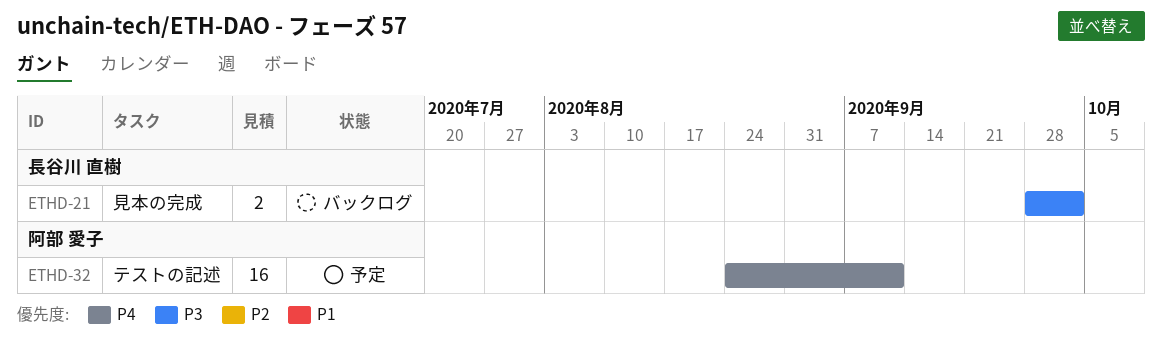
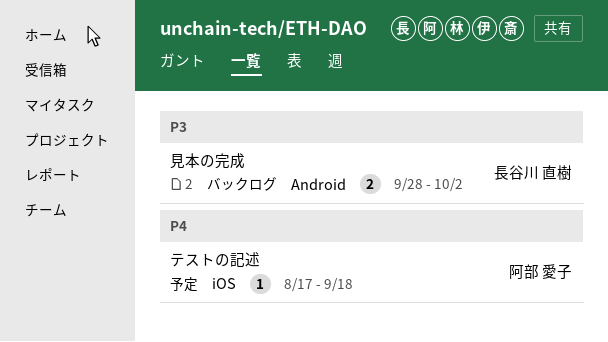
テストの記述, estimate: 16 -> 1
テストの記述, start: Aug 24 -> Aug 17
テストの記述, due: Sep 11 -> Sep 18

